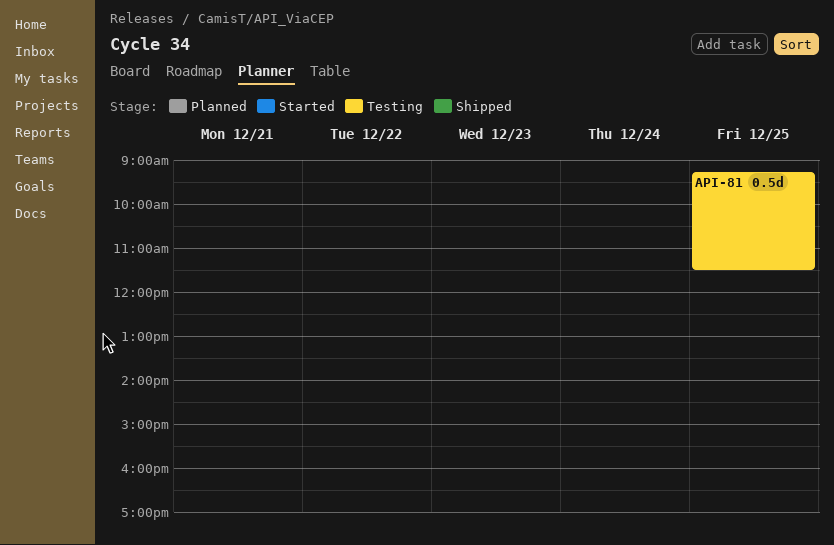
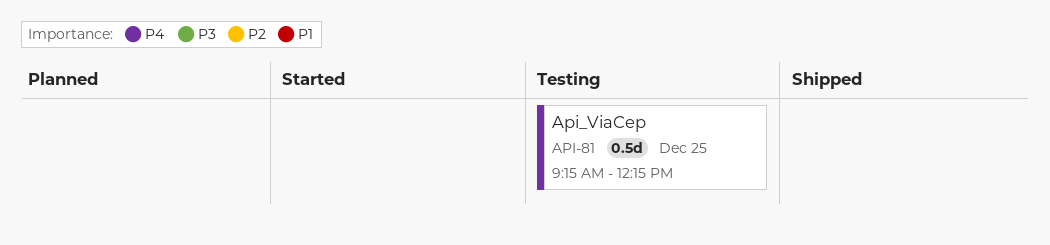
API-81, ends: 11:30 -> 12:15

